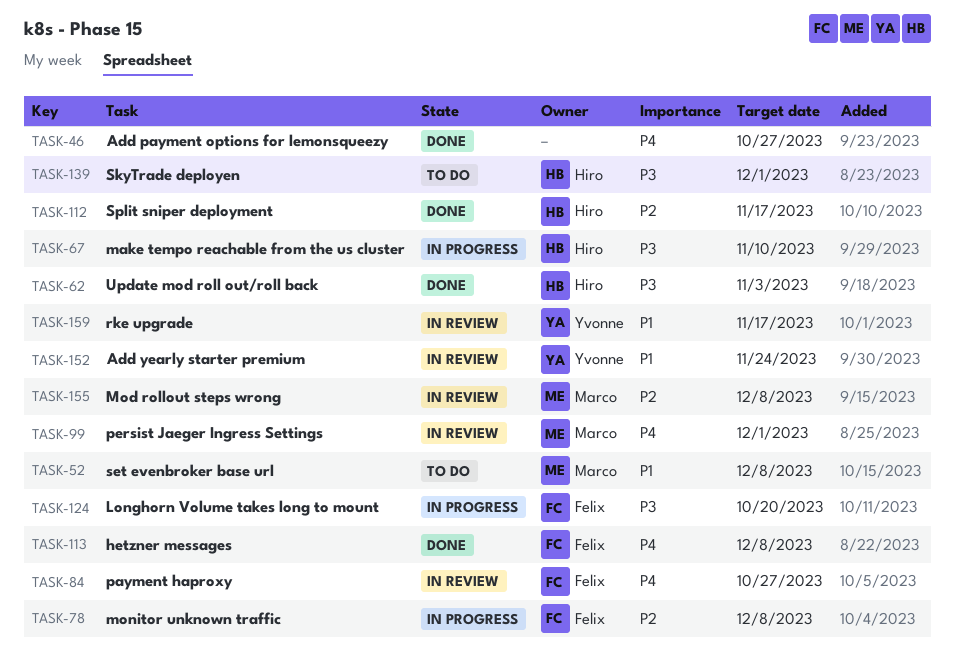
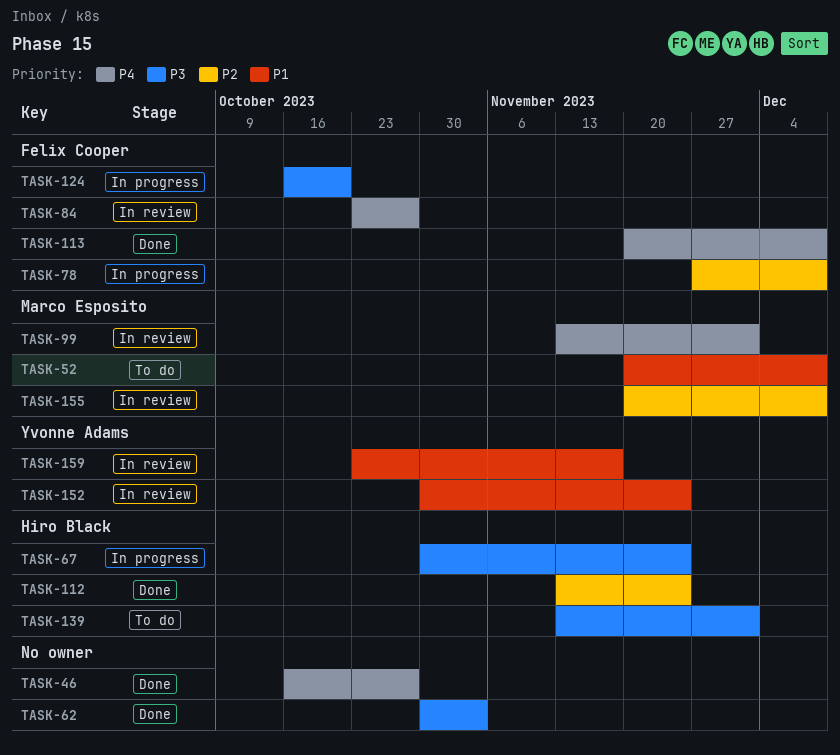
TASK-62, owner: Hiro Black -> none
TASK-67, due: Nov 10 -> Nov 24
TASK-112, due: Nov 17 -> Nov 24

